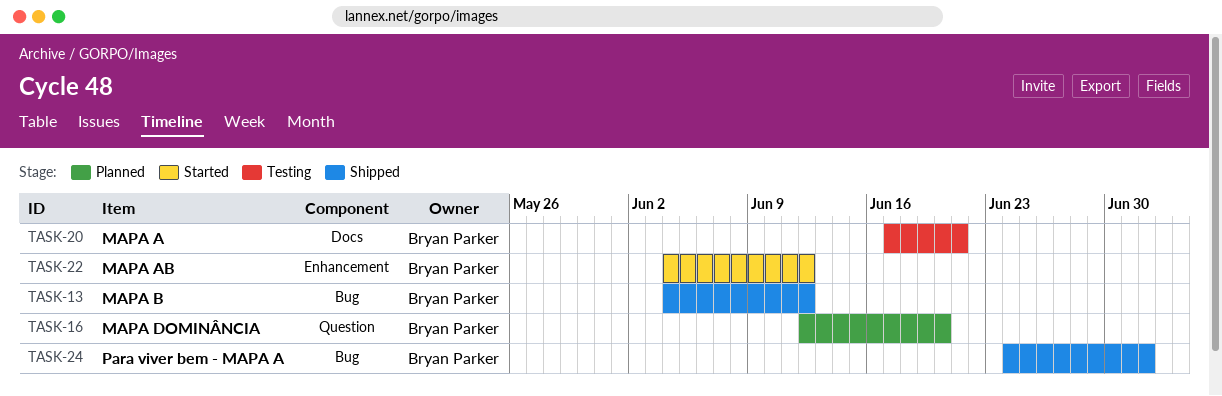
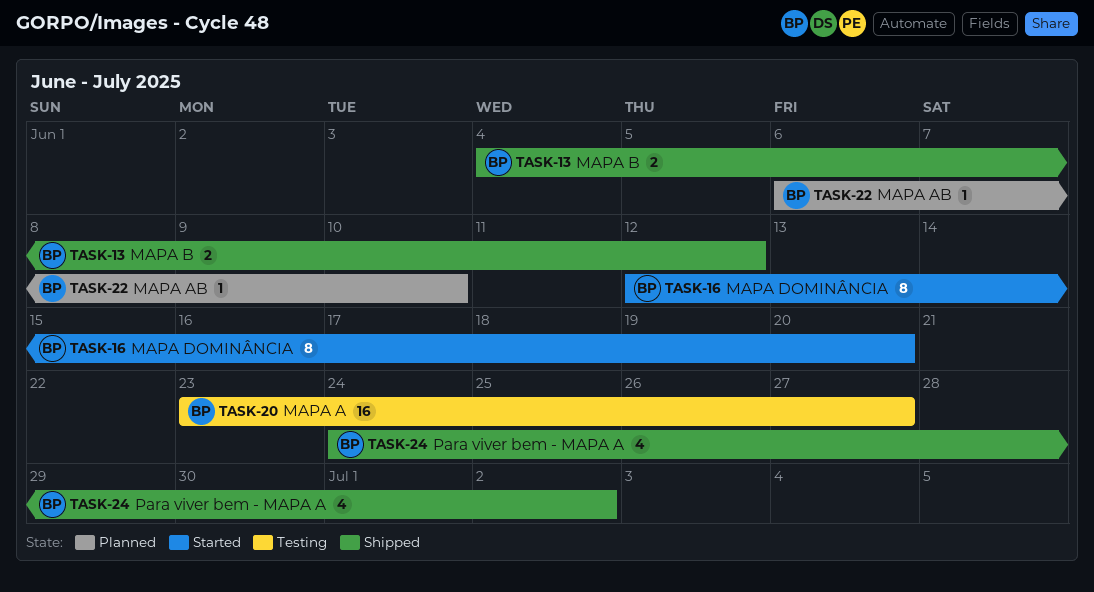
TASK-16, status: Planned -> Started
TASK-20, start: Jun 17 -> Jun 23
TASK-20, due: Jun 21 -> Jun 27
TASK-22, status: Started -> Planned
TASK-22, start: Jun 4 -> Jun 6
TASK-22, due: Jun 12 -> Jun 10

